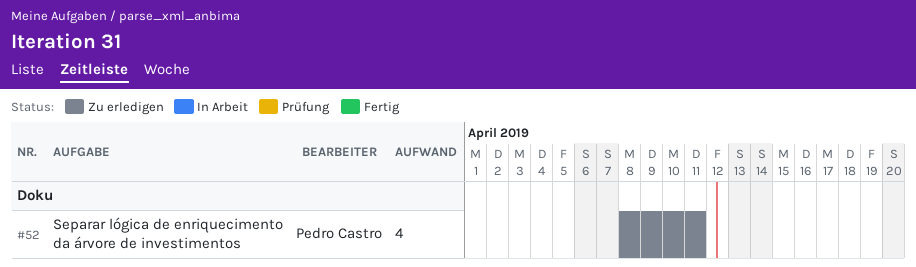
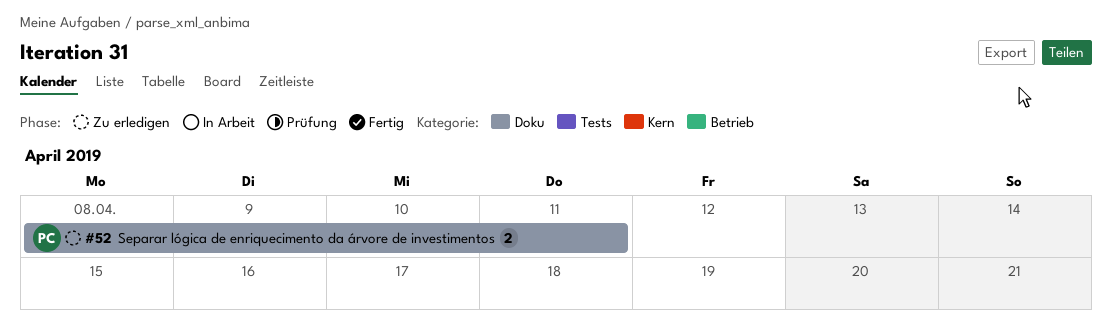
#52, estimate: 4 -> 2

